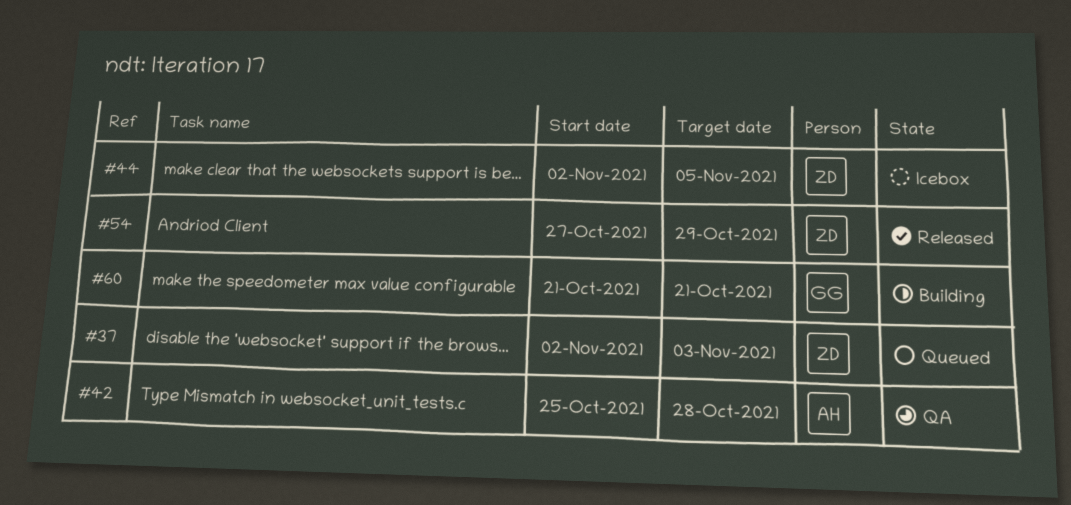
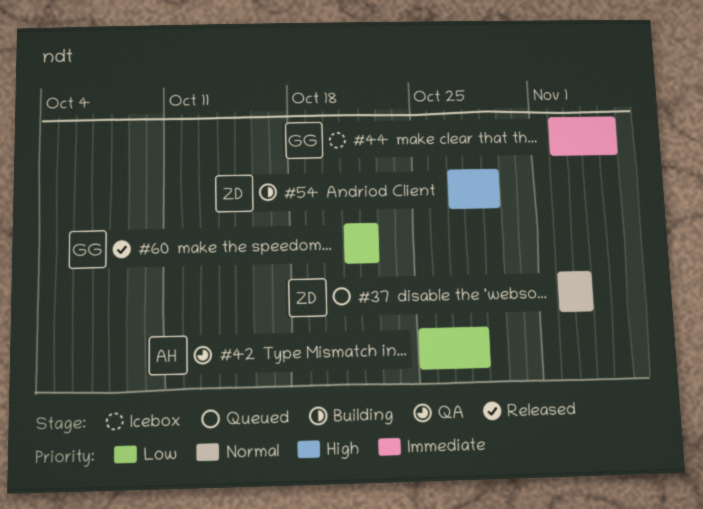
#44, owner: ZD -> GG
#54, status: Released -> Building
#60, status: Building -> Released
#60, due: Oct 21 -> Oct 22

